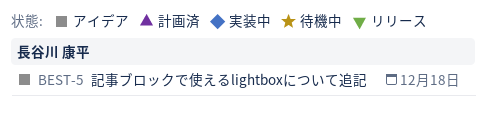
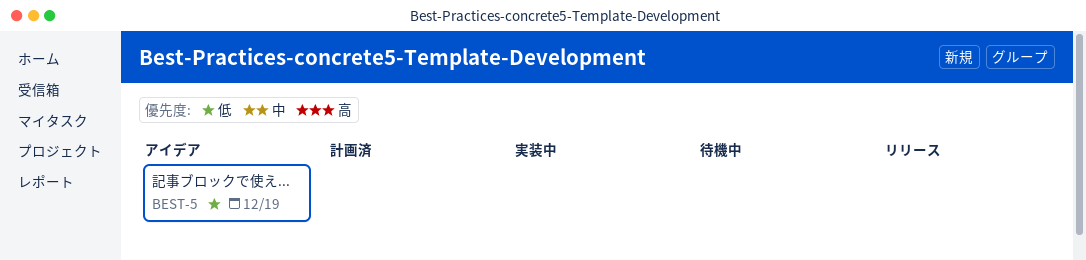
BEST-5, due: Dec 18 -> Dec 19

